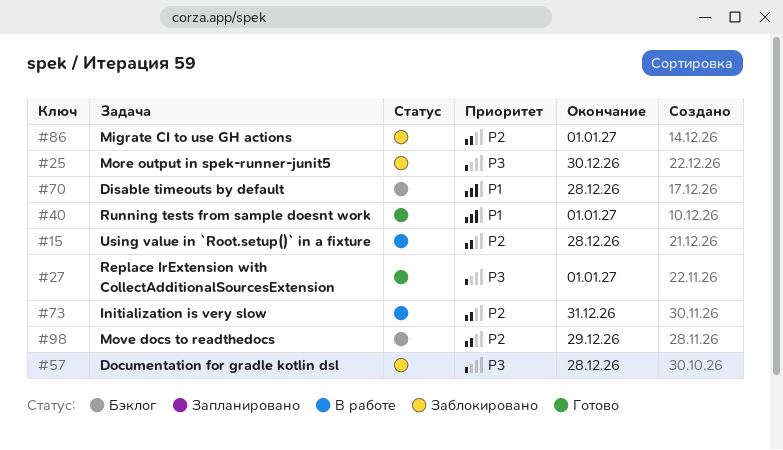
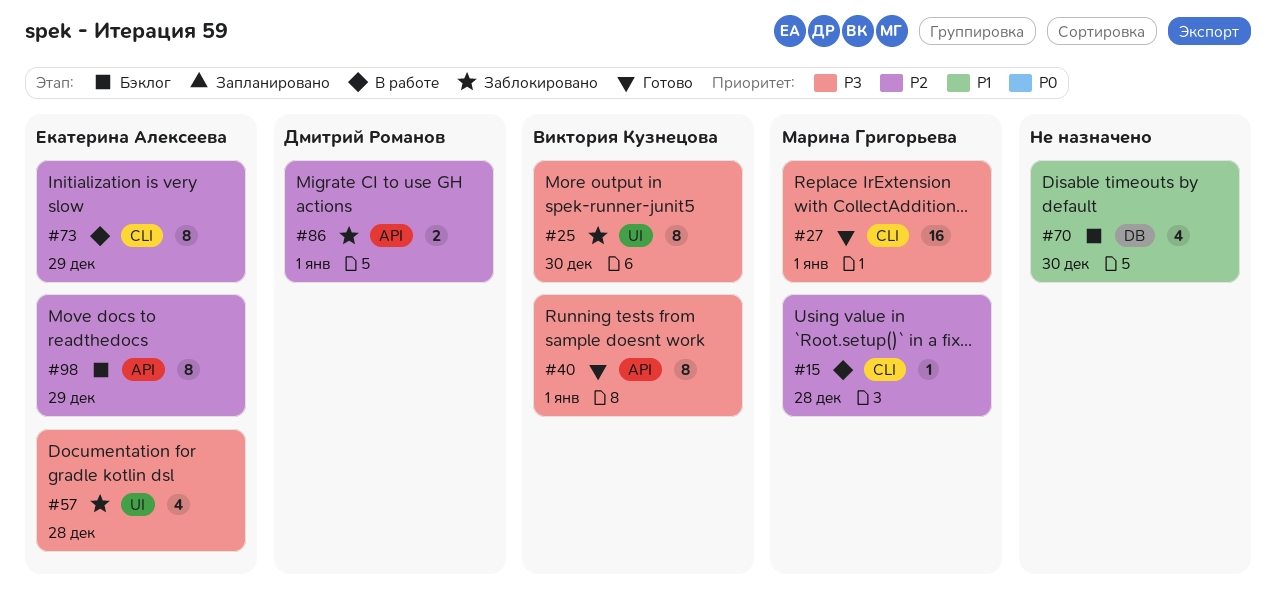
#40, priority: P1 -> P3
#70, due: Dec 28 -> Dec 30
#73, due: Dec 31 -> Dec 29

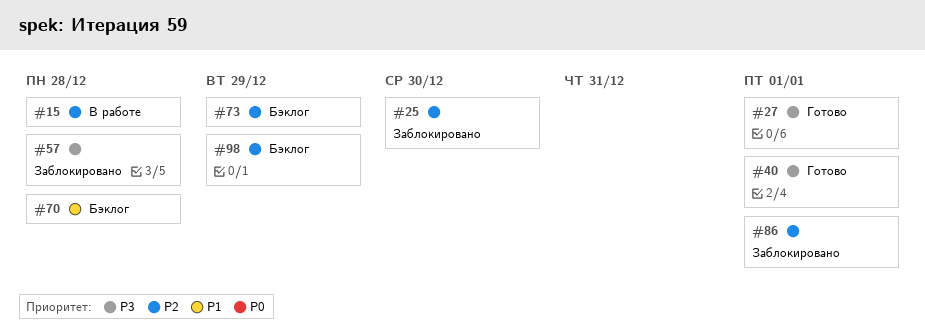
#25, priority: P3 -> P2
#70, due: Dec 30 -> Dec 28
#73, status: В работе -> Бэклог

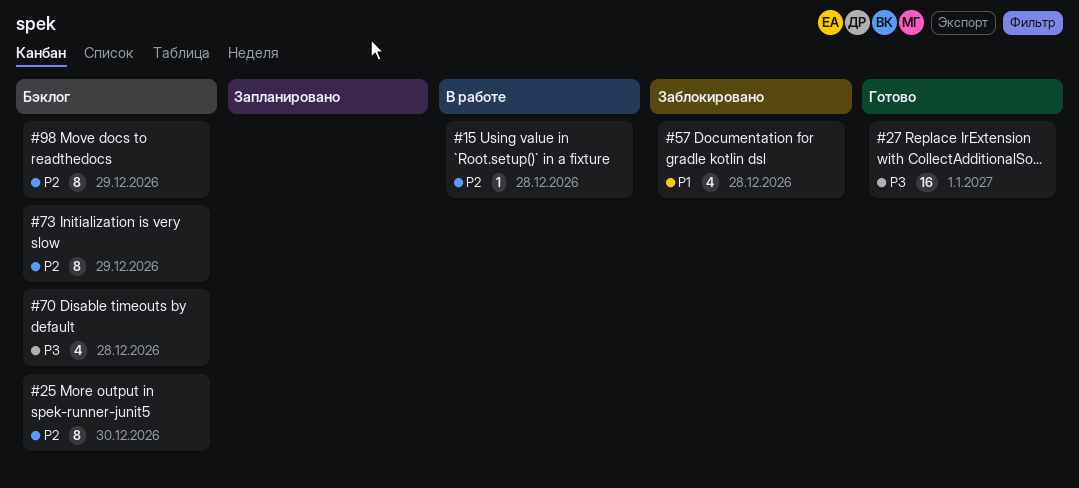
#25, status: Заблокировано -> Бэклог
#40: present -> none
#57, priority: P3 -> P1
#70, priority: P1 -> P3
#86: present -> none

